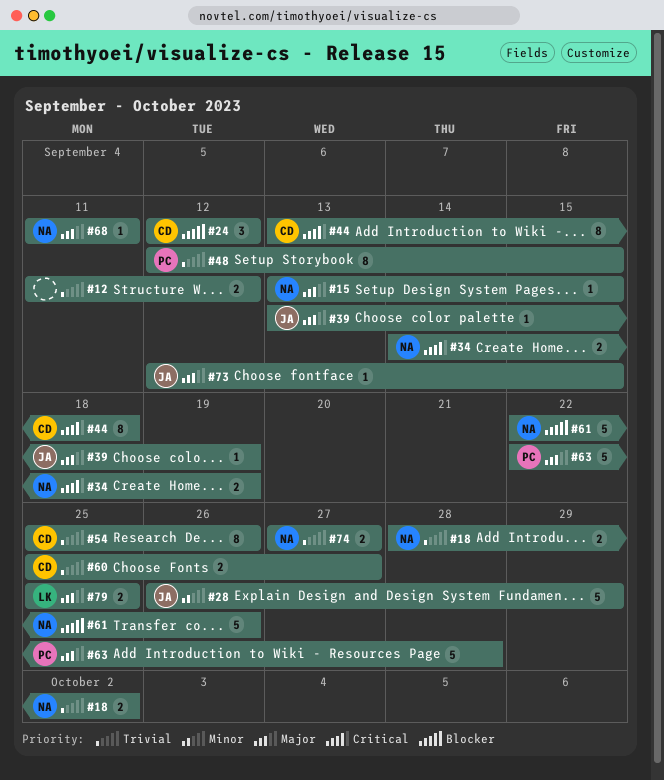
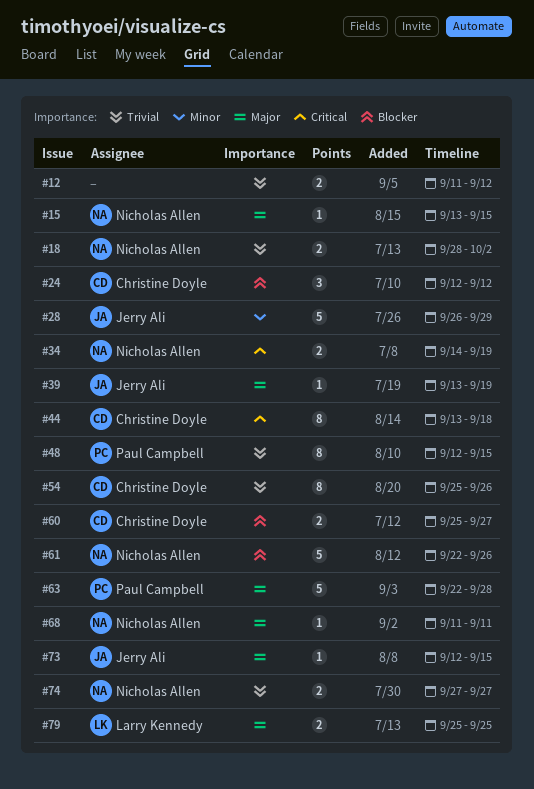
#60, priority: Trivial -> Blocker

